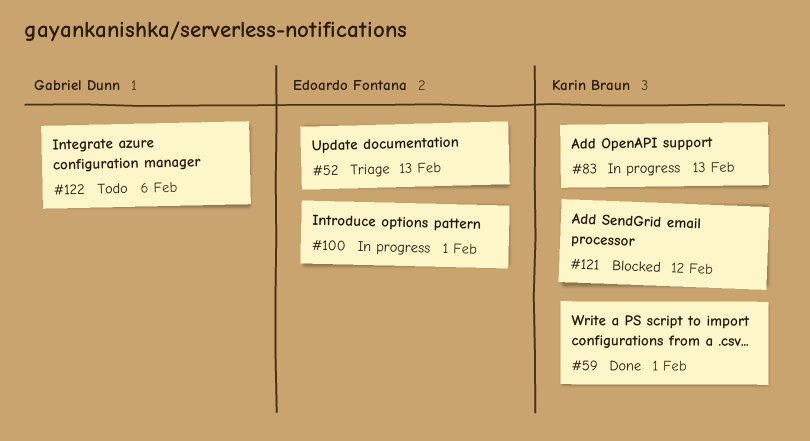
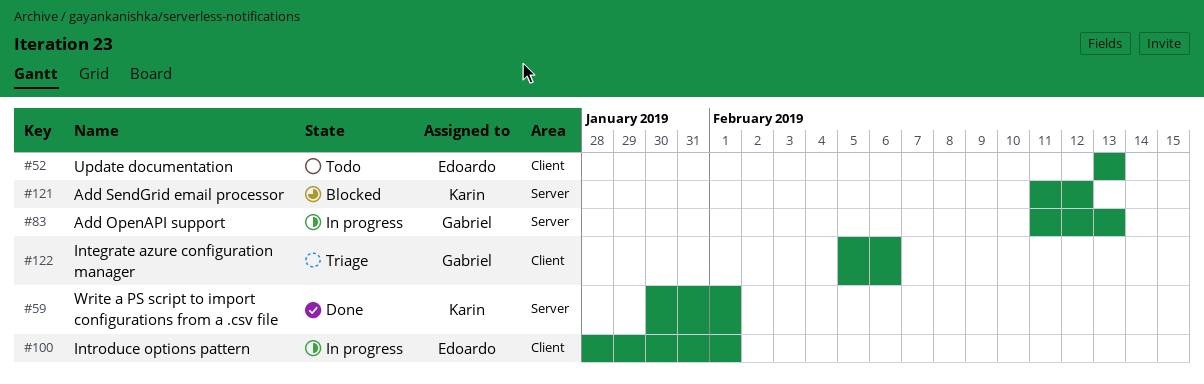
#52, status: Triage -> Todo
#83, owner: Karin Braun -> Gabriel Dunn
#122, status: Todo -> Triage

